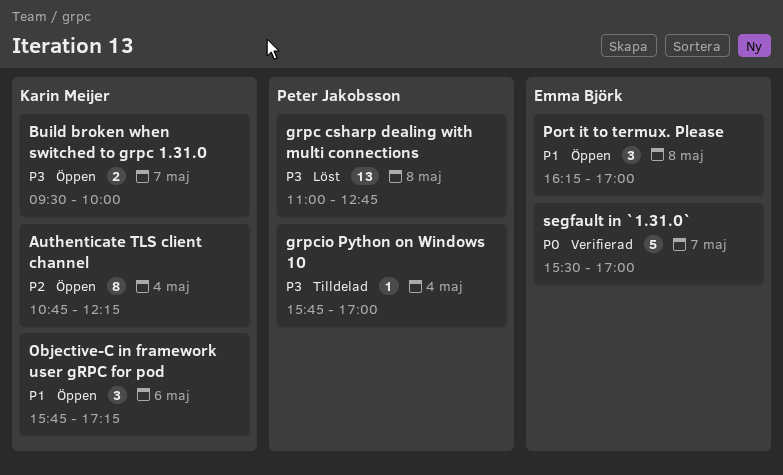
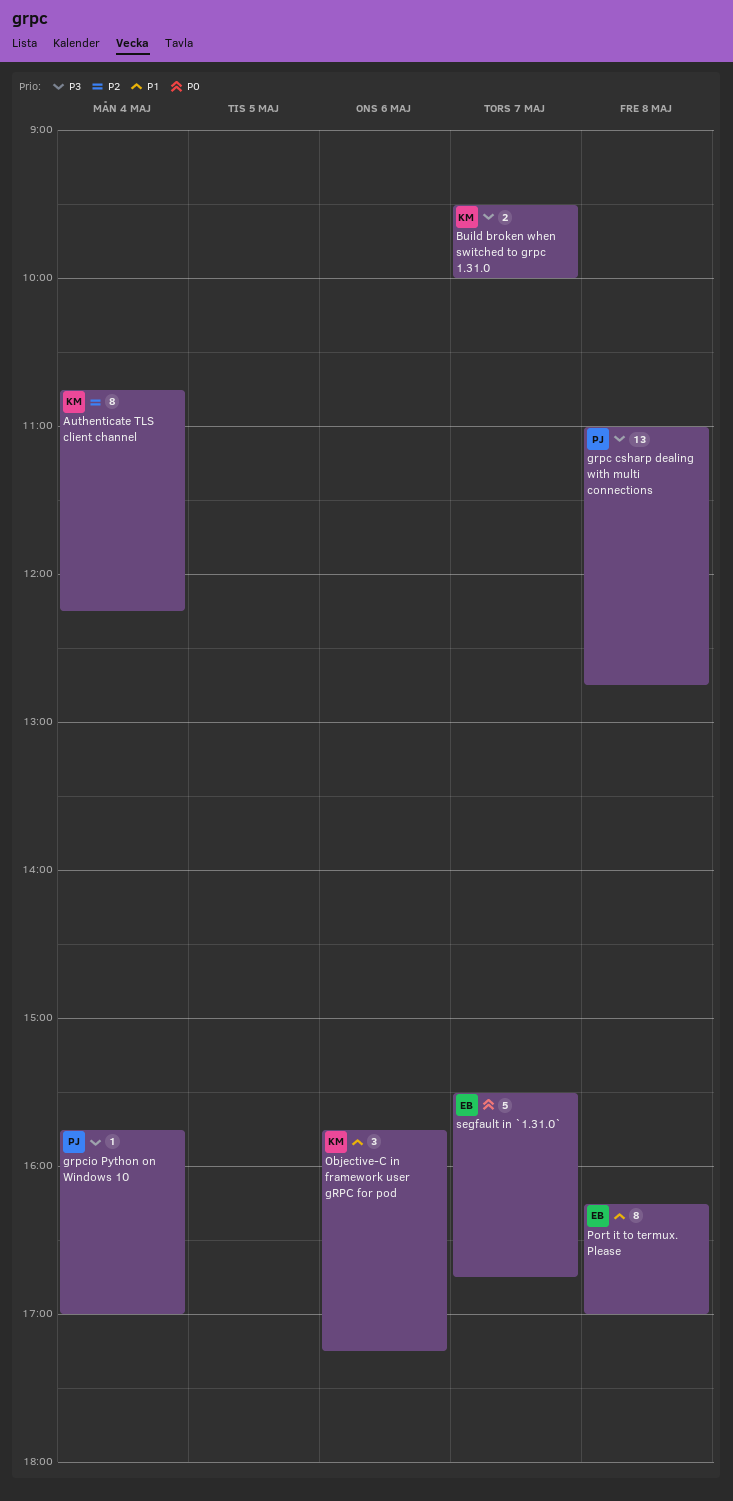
Port it to termux. Please, estimate: 3 -> 8
segfault in `1.31.0`, ends: 17:00 -> 16:45

